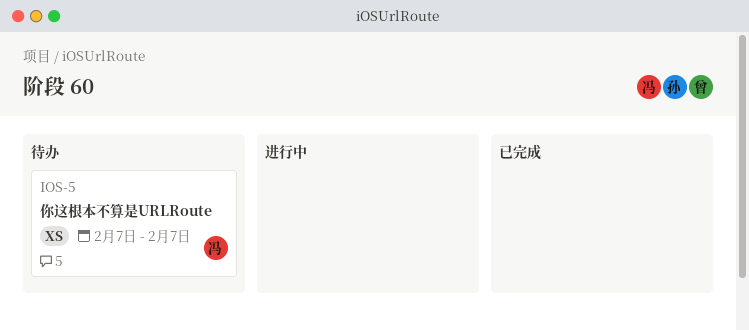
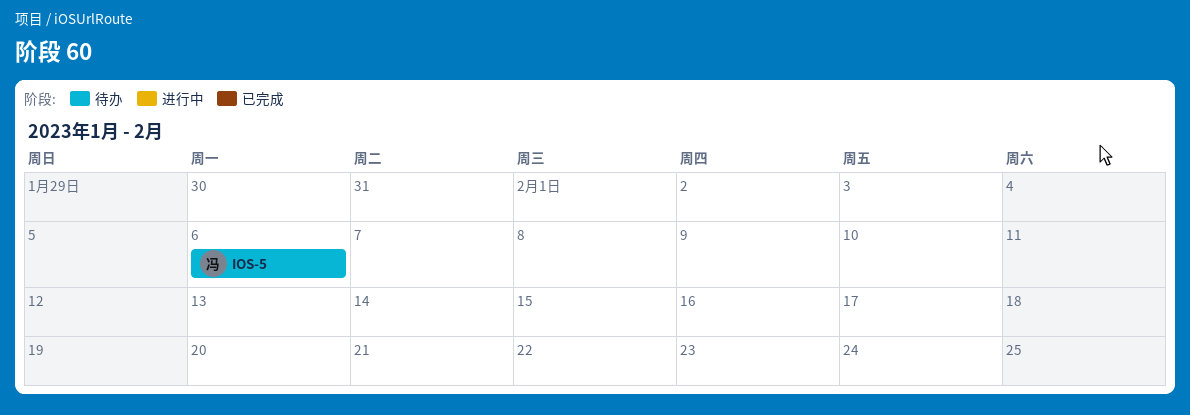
IOS-5, start: Feb 7 -> Feb 6
IOS-5, due: Feb 7 -> Feb 6

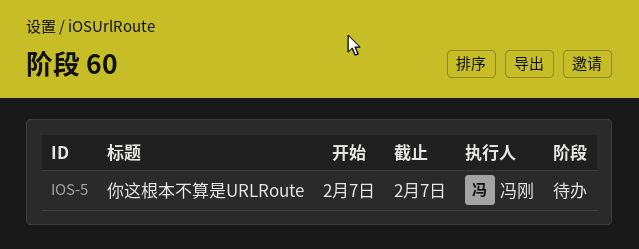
IOS-5, start: Feb 6 -> Feb 7
IOS-5, due: Feb 6 -> Feb 7

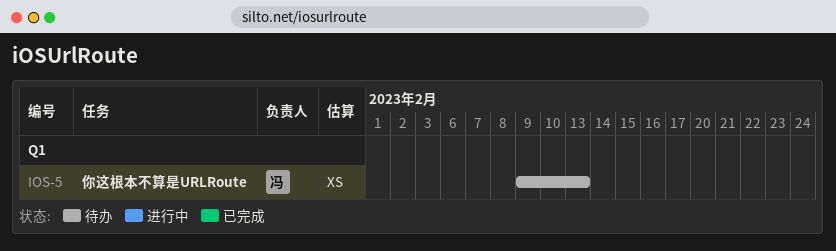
IOS-5, start: Feb 7 -> Feb 9
IOS-5, due: Feb 7 -> Feb 13

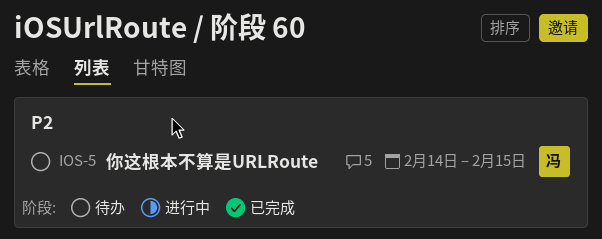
IOS-5, start: Feb 9 -> Feb 14
IOS-5, due: Feb 13 -> Feb 15

